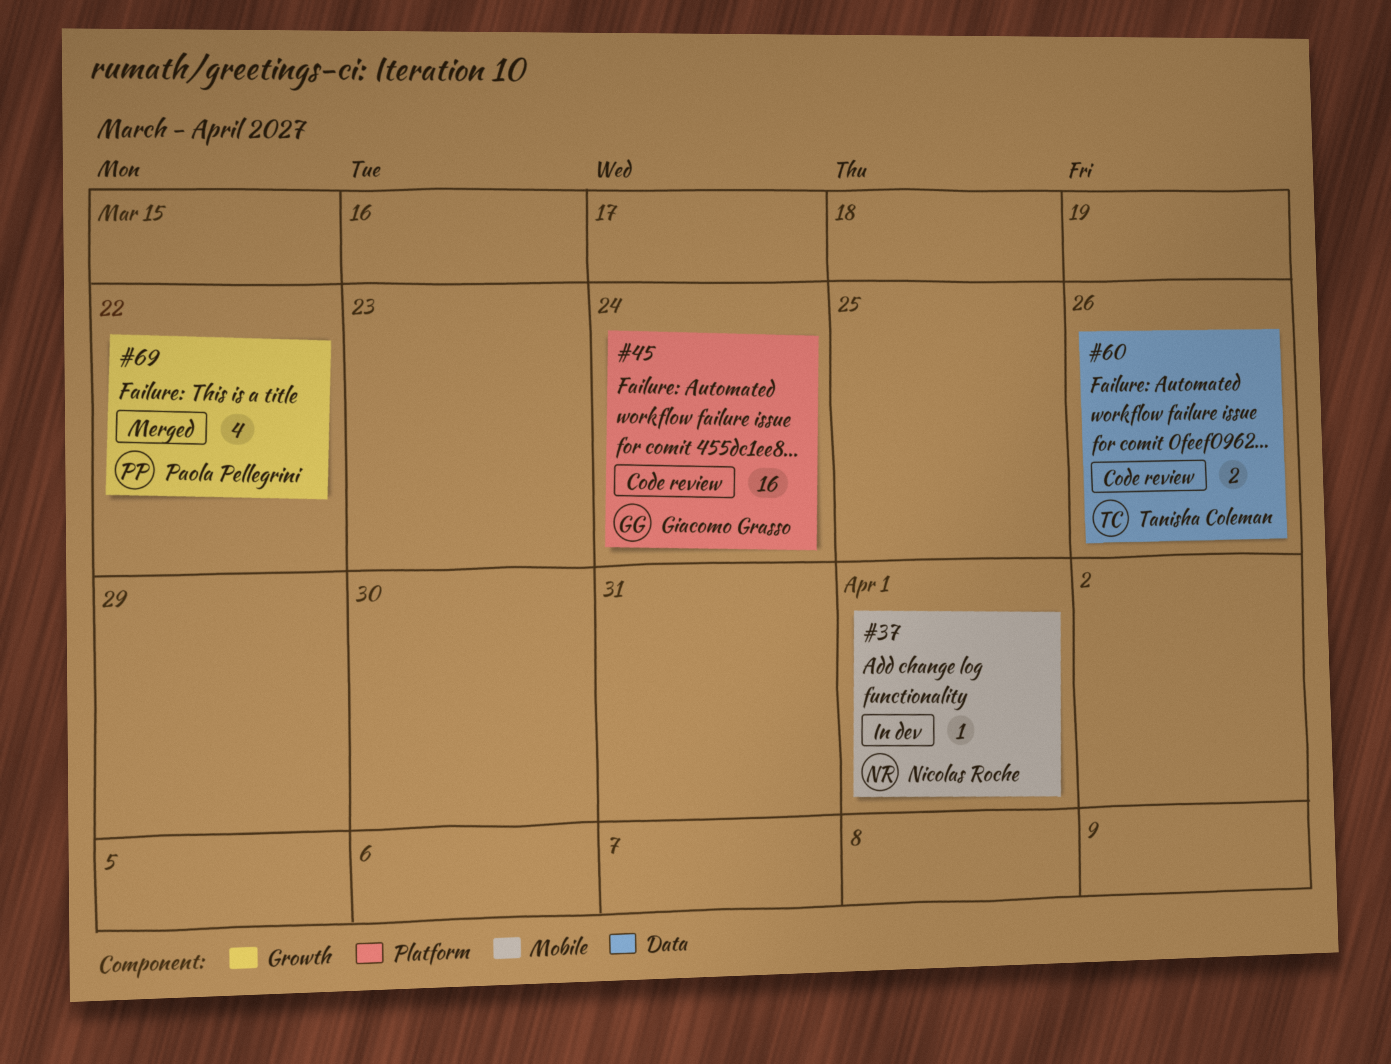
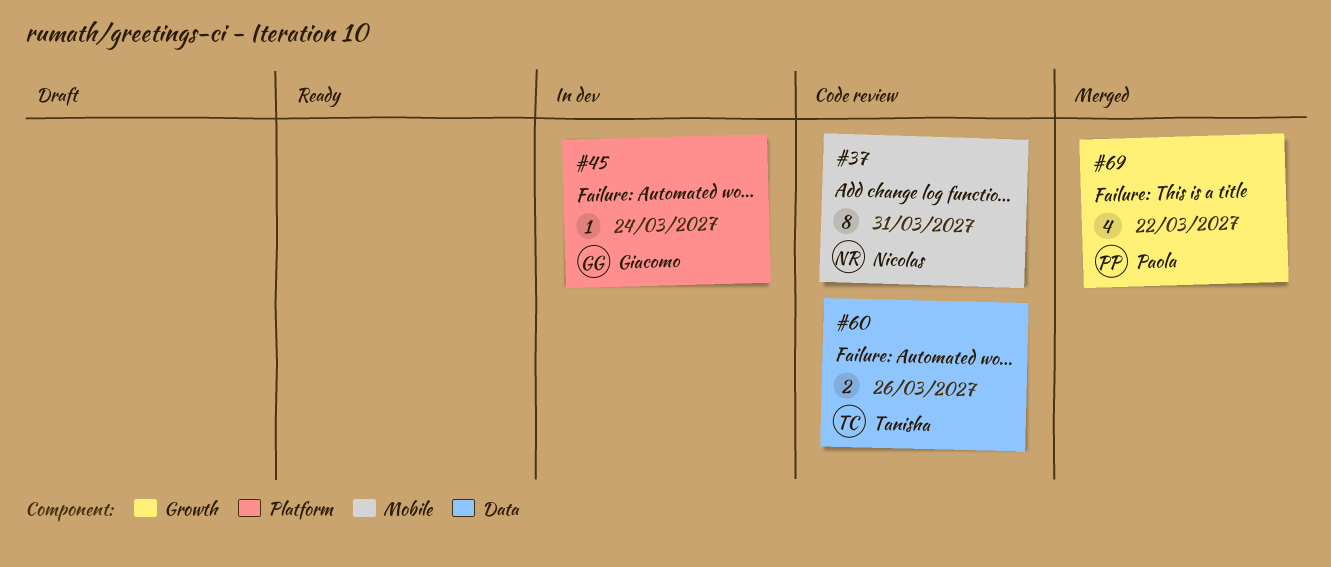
#37, status: In dev -> Code review
#37, estimate: 1 -> 8
#37, due: Apr 1 -> Mar 31
#45, status: Code review -> In dev
#45, estimate: 16 -> 1

